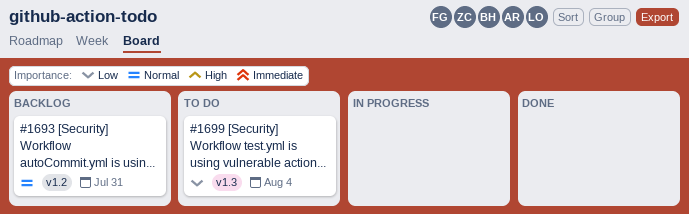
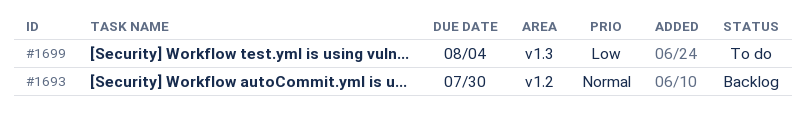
#1693, due: Jul 31 -> Jul 30

